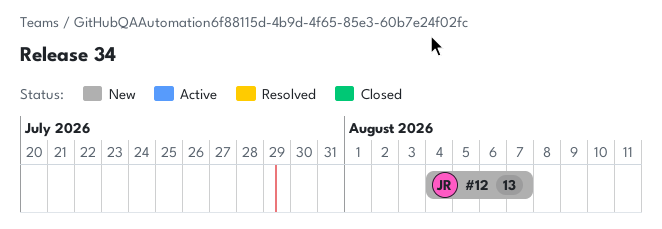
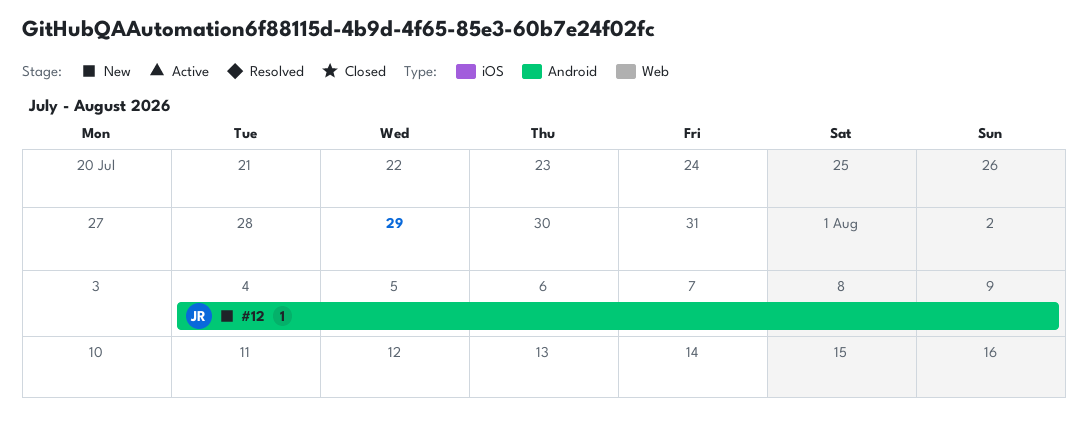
#12, estimate: 13 -> 1
#12, due: Aug 7 -> Aug 9

